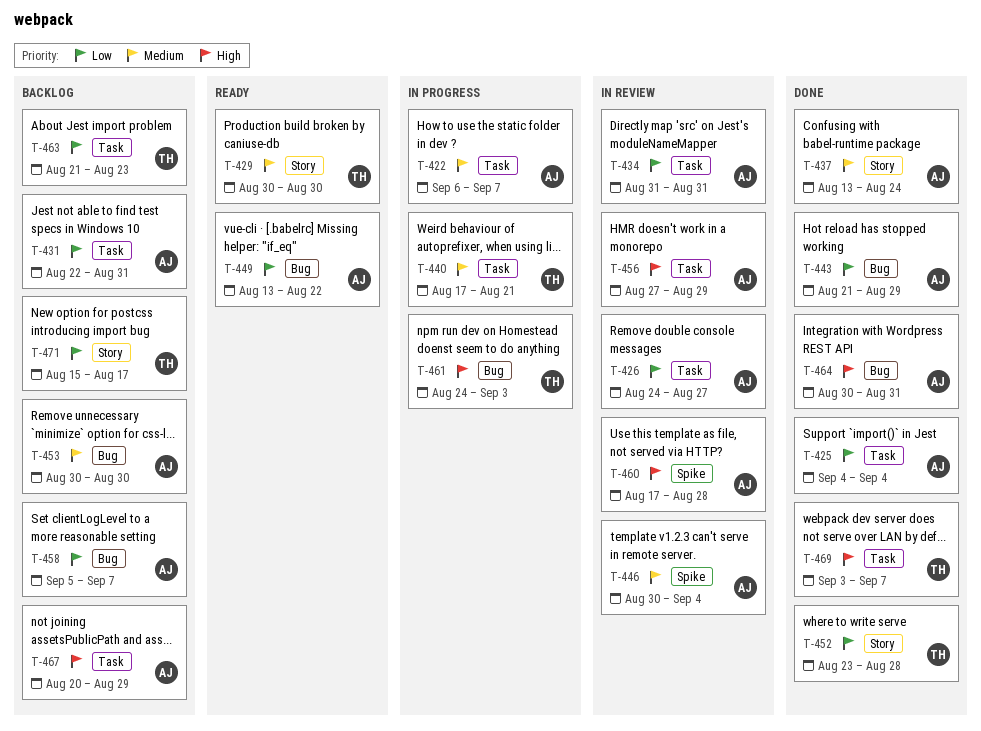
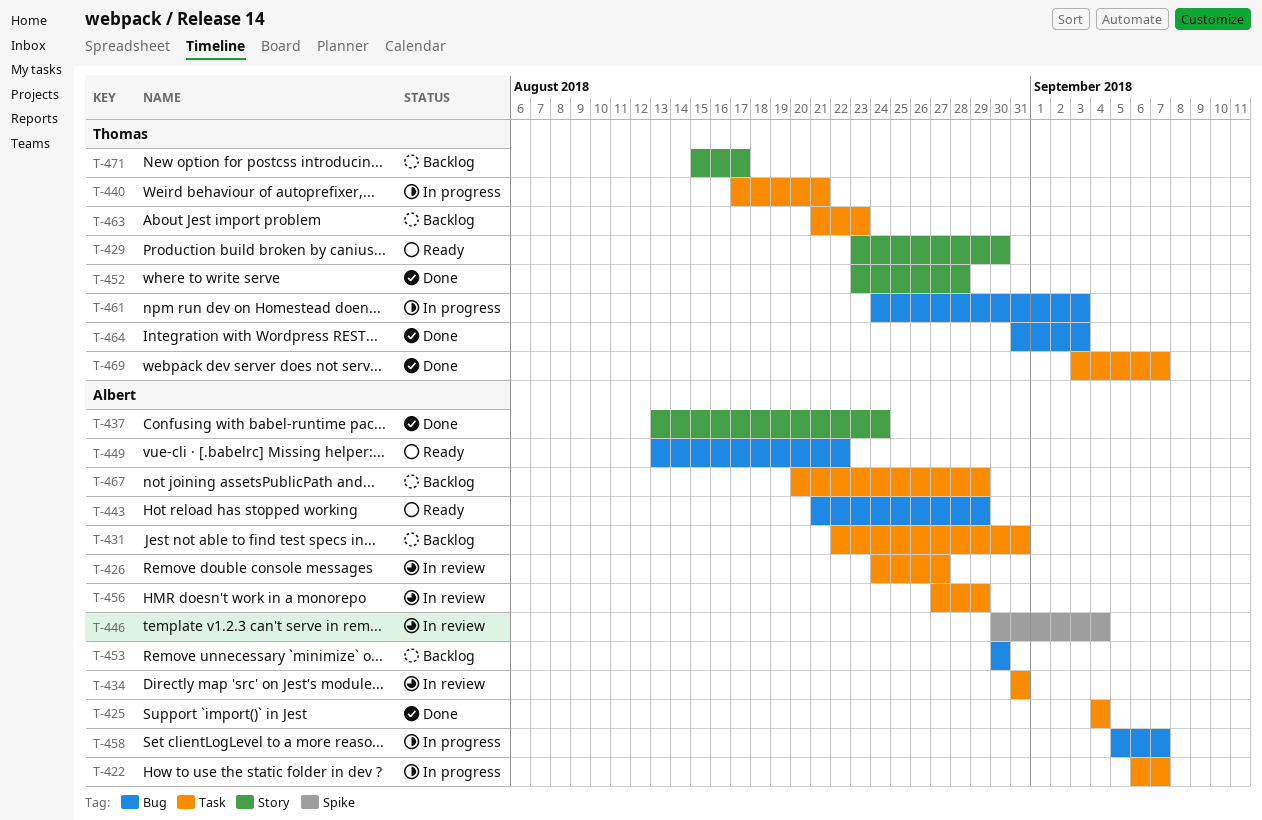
T-429, start: Aug 30 -> Aug 23
T-443, status: Done -> Ready
T-458, status: Backlog -> In progress
T-460: present -> none
T-464, owner: Albert -> Thomas
T-464, start: Aug 30 -> Aug 31
T-464, due: Aug 31 -> Sep 3

